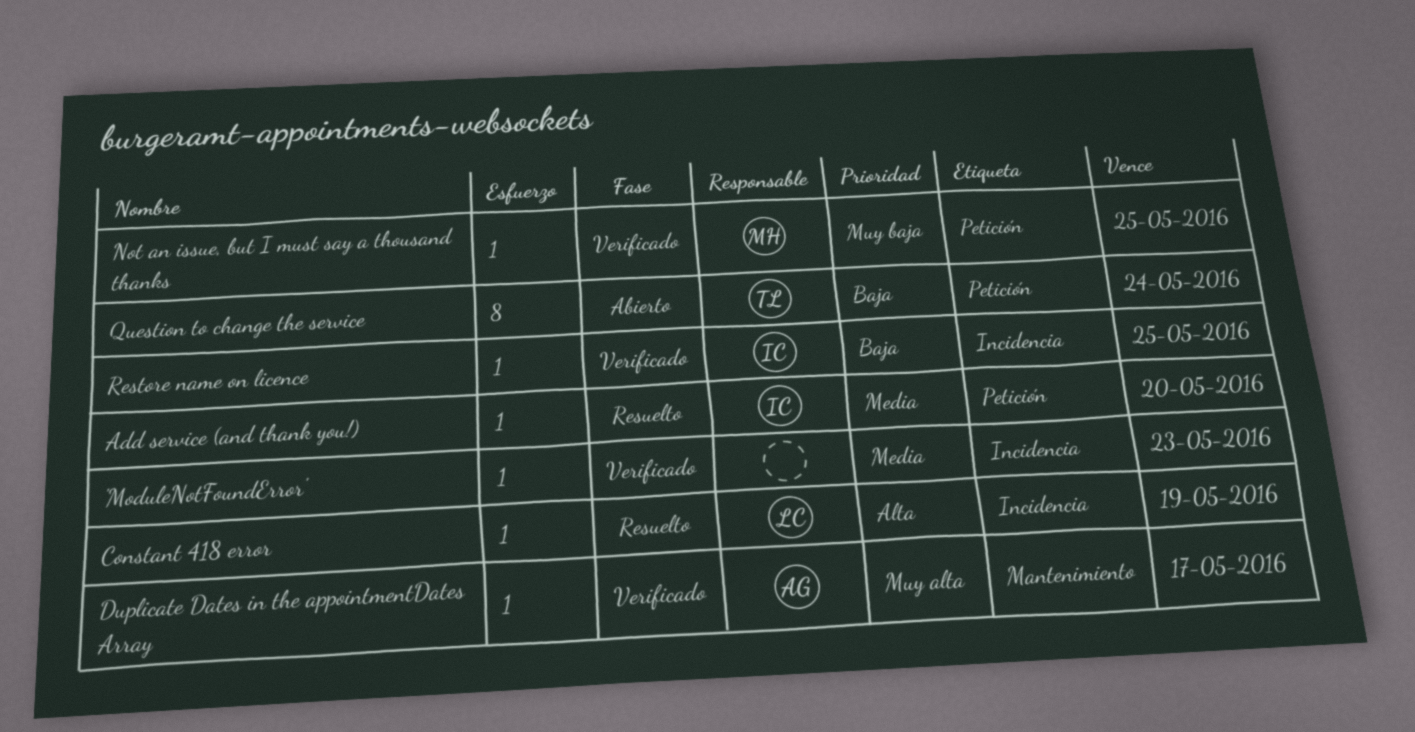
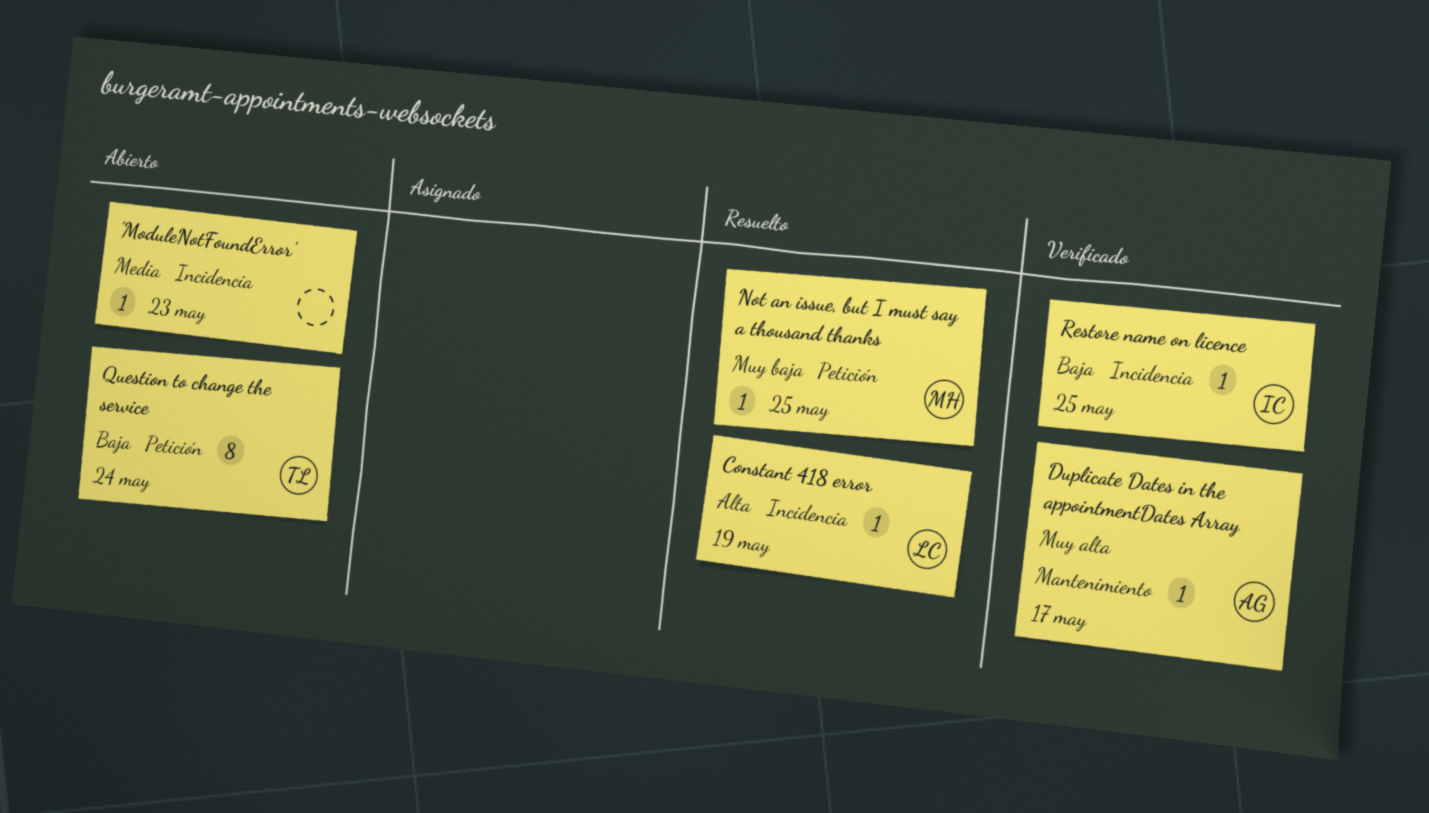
'ModuleNotFoundError', status: Verificado -> Abierto
Add service (and thank you!): present -> none
Not an issue, but I must say a thousand thanks, status: Verificado -> Resuelto

